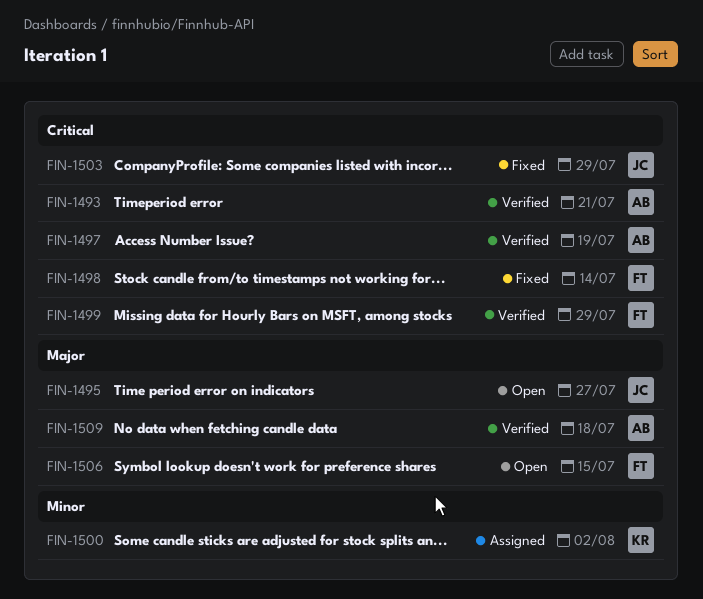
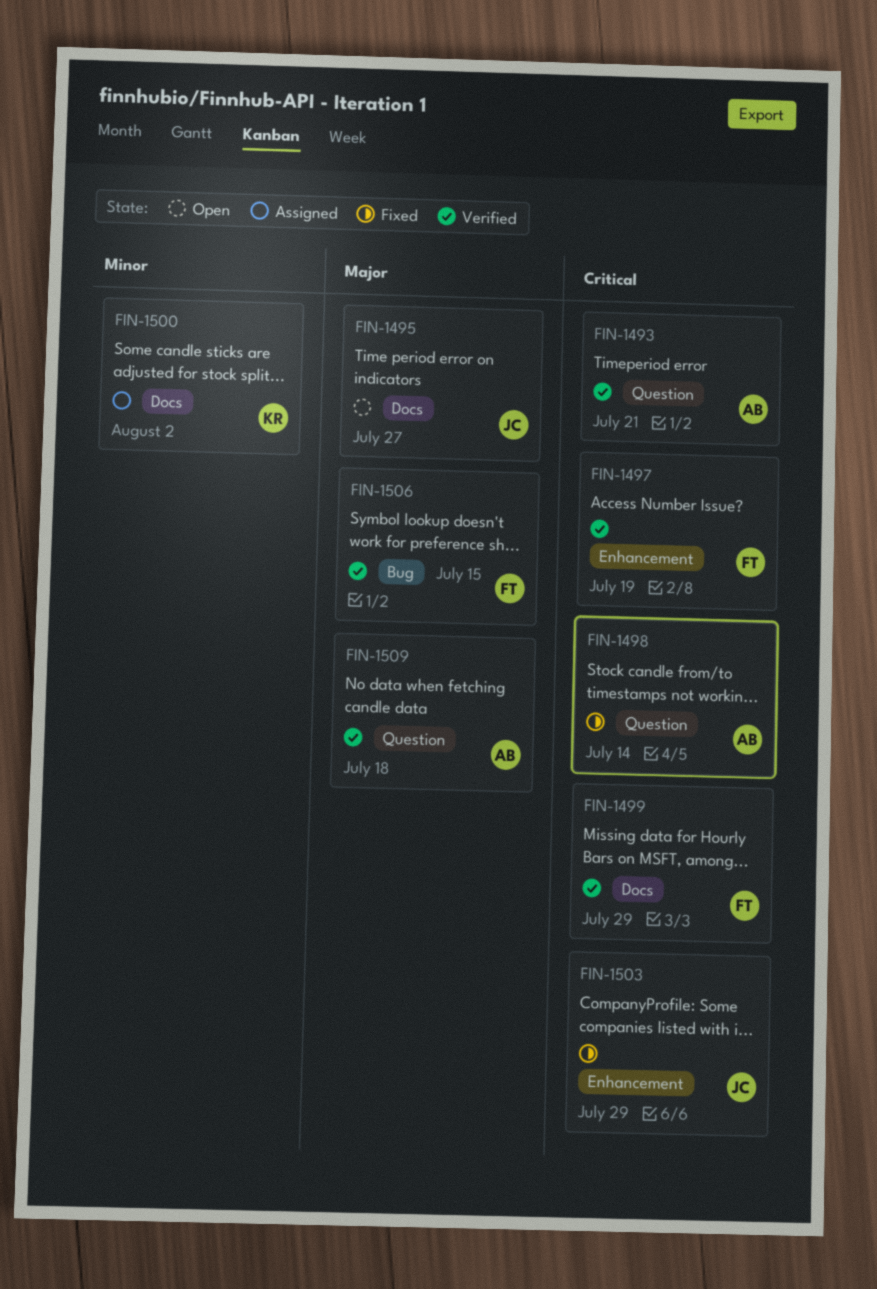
FIN-1497, owner: AB -> FT
FIN-1498, owner: FT -> AB
FIN-1506, status: Open -> Verified

